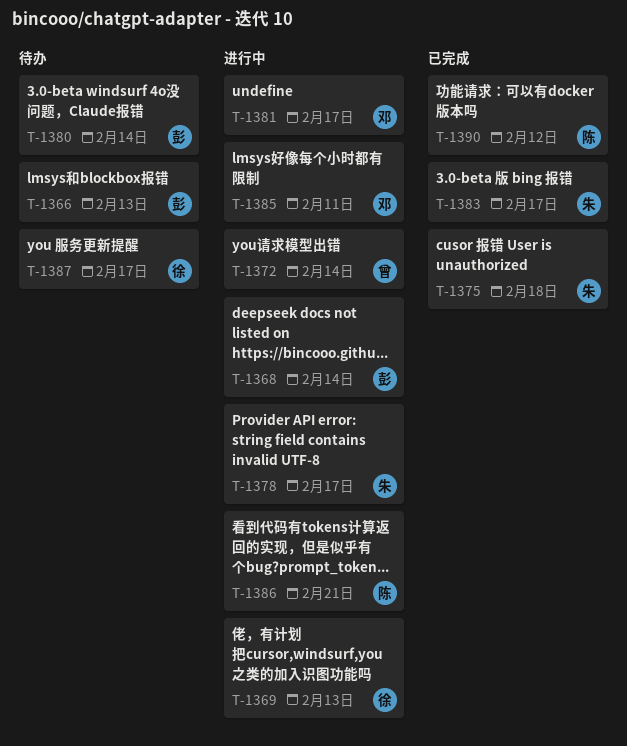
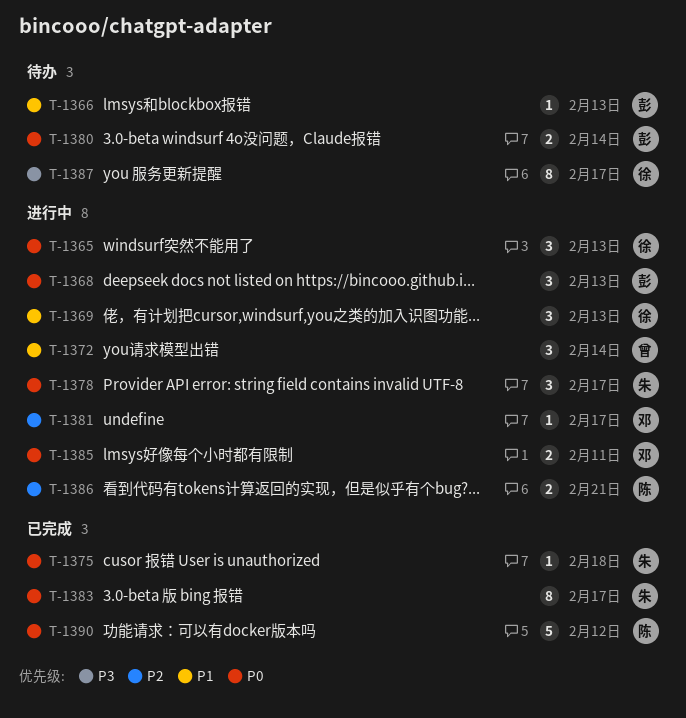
T-1365: none -> present
T-1368, due: Feb 14 -> Feb 13

